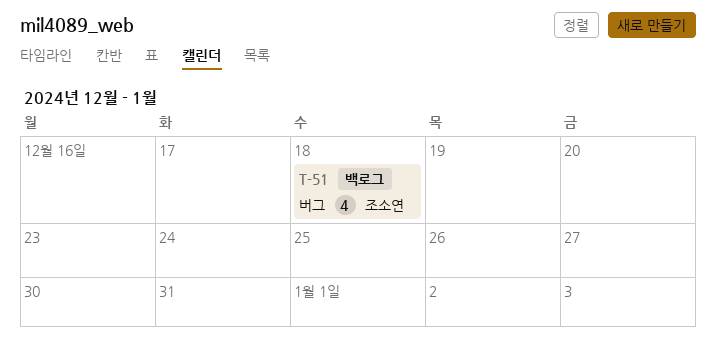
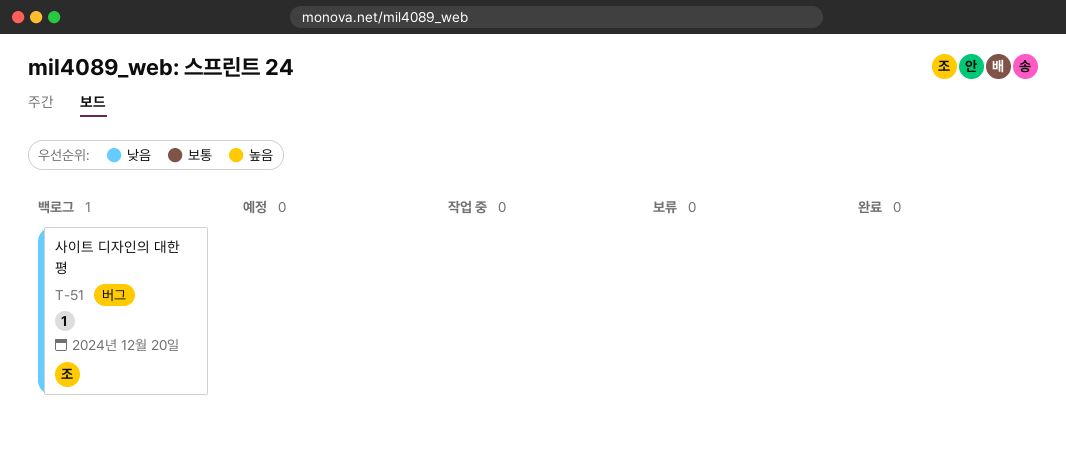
T-51, estimate: 4 -> 1
T-51, due: Dec 18 -> Dec 20

